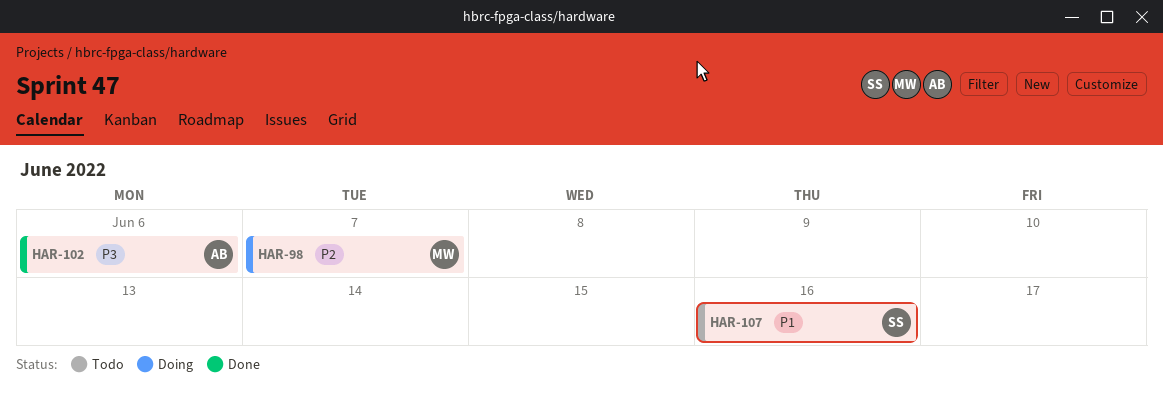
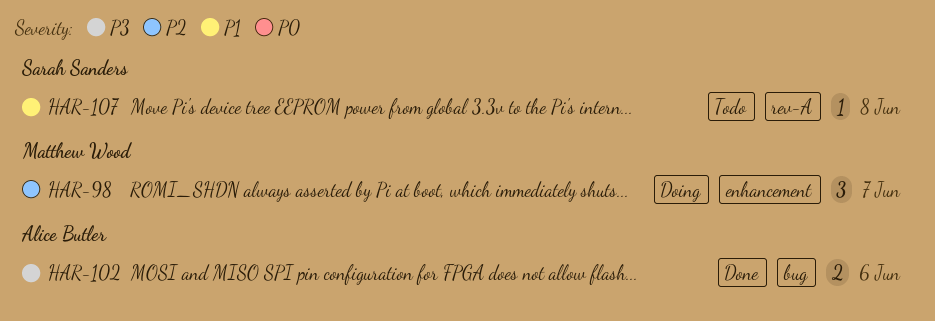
HAR-107, due: Jun 16 -> Jun 8

